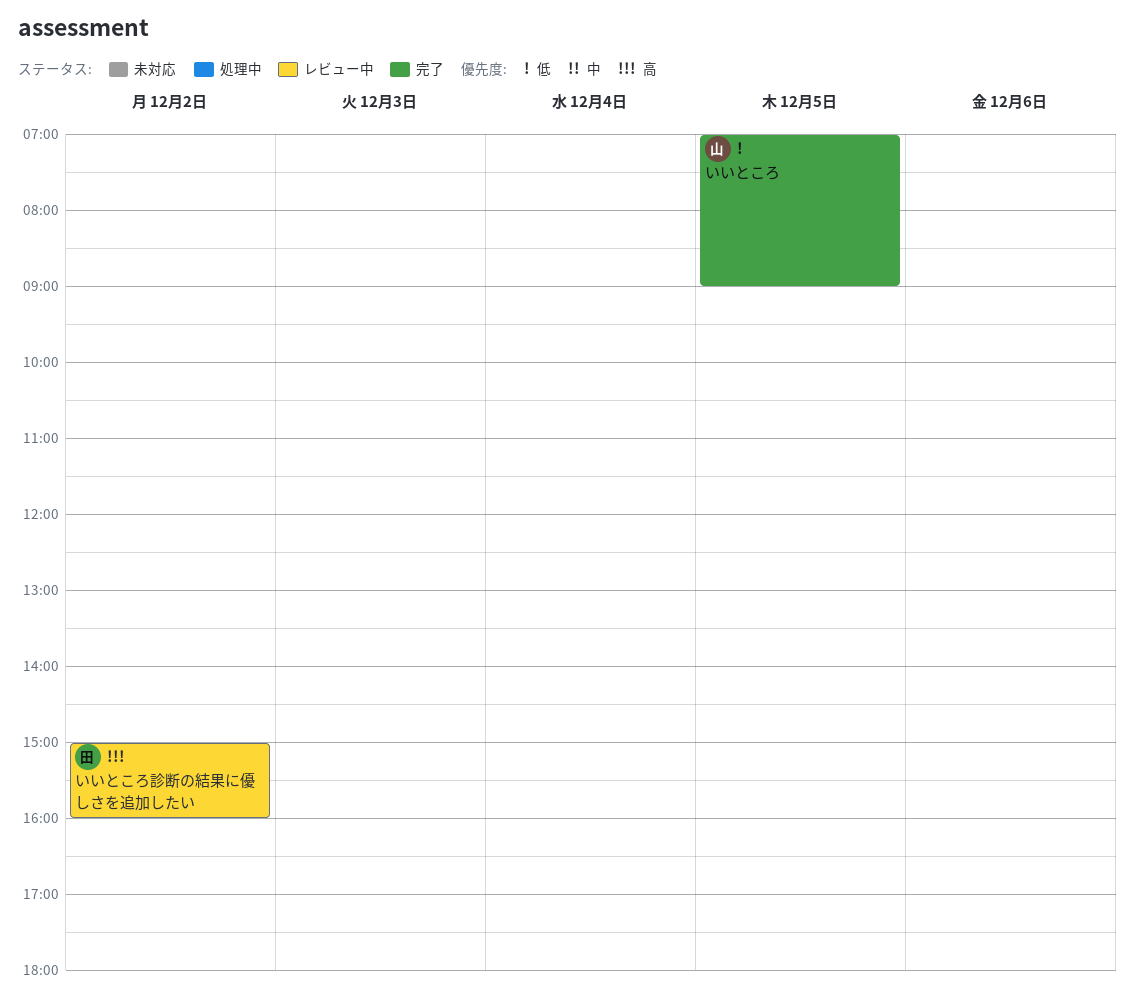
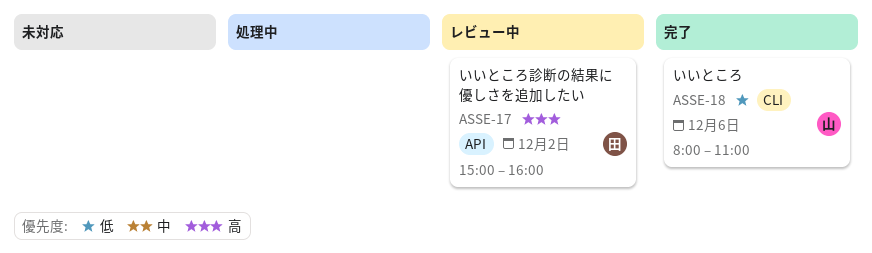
いいところ, day: Dec 5 -> Dec 6
いいところ, begins: 07:00 -> 08:00
いいところ, ends: 09:00 -> 11:00

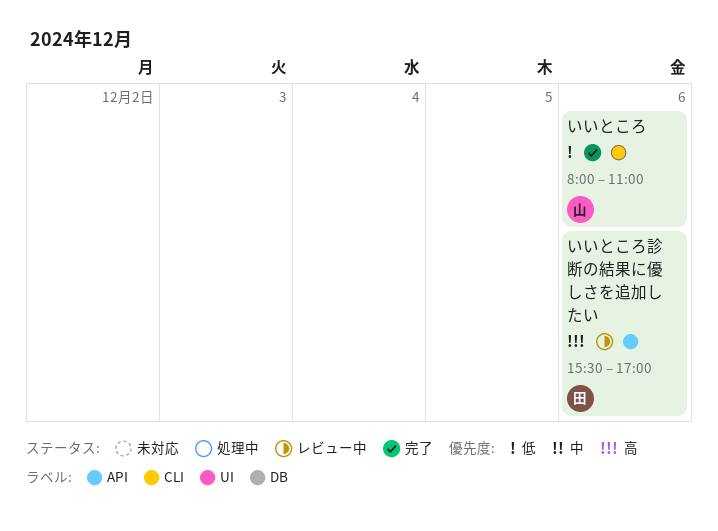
いいところ診断の結果に優しさを追加したい, day: Dec 2 -> Dec 6
いいところ診断の結果に優しさを追加したい, begins: 15:00 -> 15:30
いいところ診断の結果に優しさを追加したい, ends: 16:00 -> 17:00

